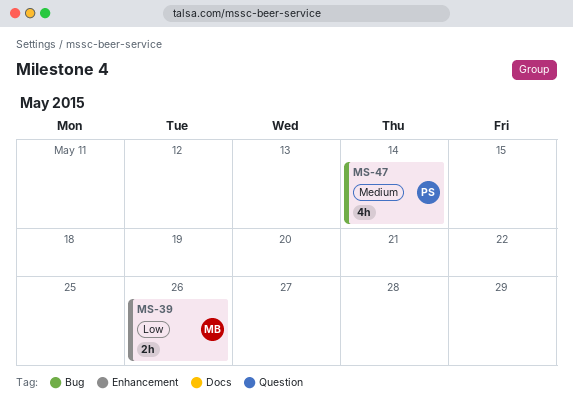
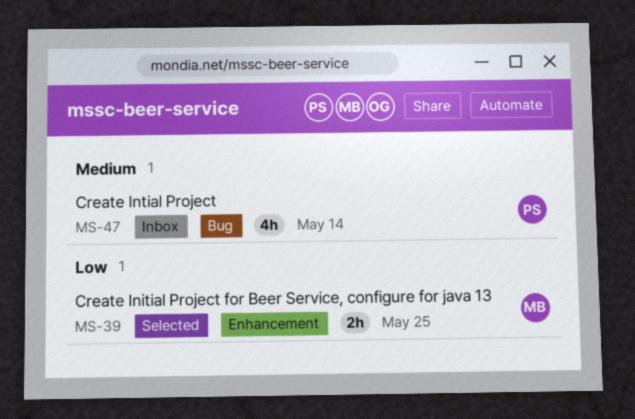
MS-39, due: May 26 -> May 25

